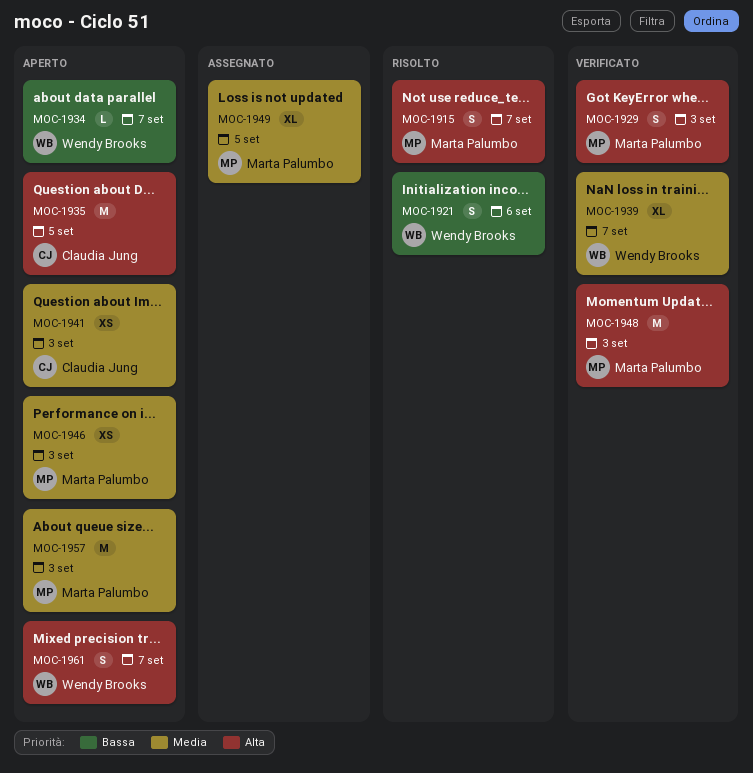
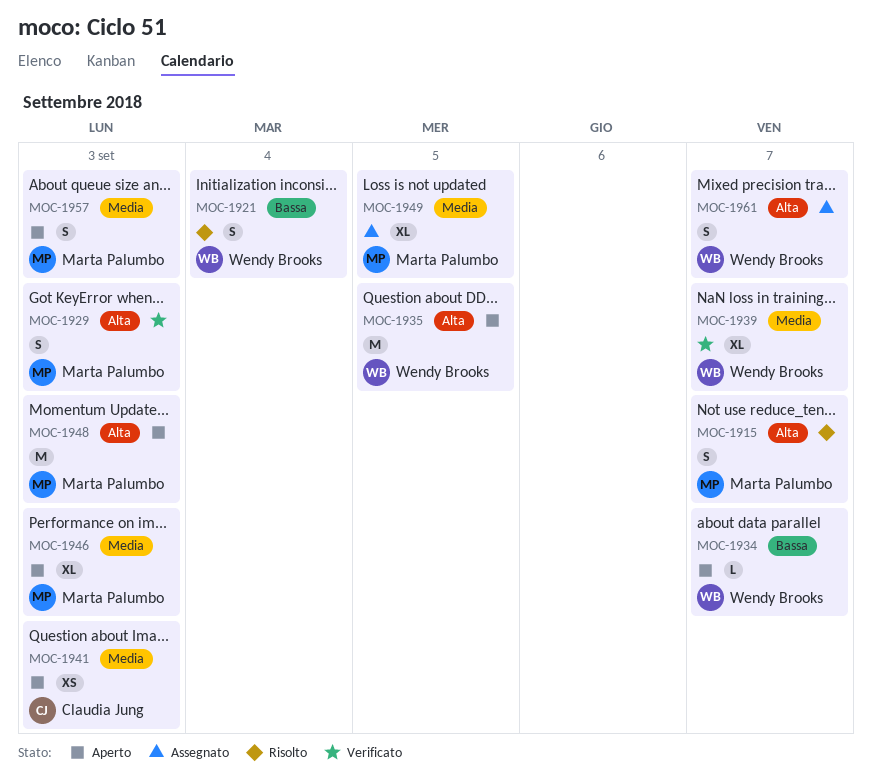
MOC-1921, due: Sep 6 -> Sep 4
MOC-1935, owner: Claudia Jung -> Wendy Brooks
MOC-1946, estimate: XS -> XL
MOC-1948, status: Verificato -> Aperto
MOC-1957, estimate: M -> S
MOC-1961, status: Aperto -> Assegnato

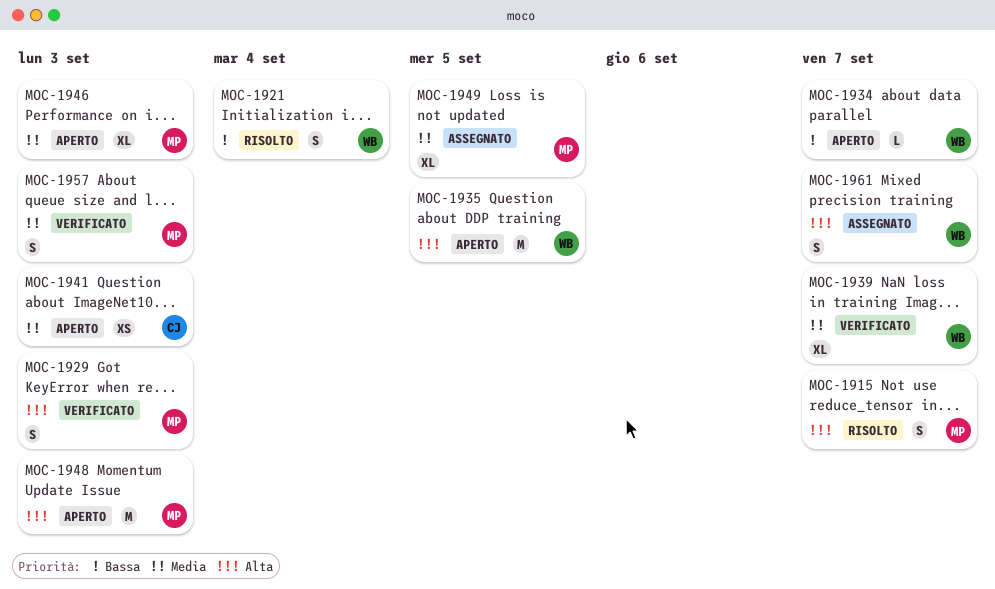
MOC-1957, status: Aperto -> Verificato

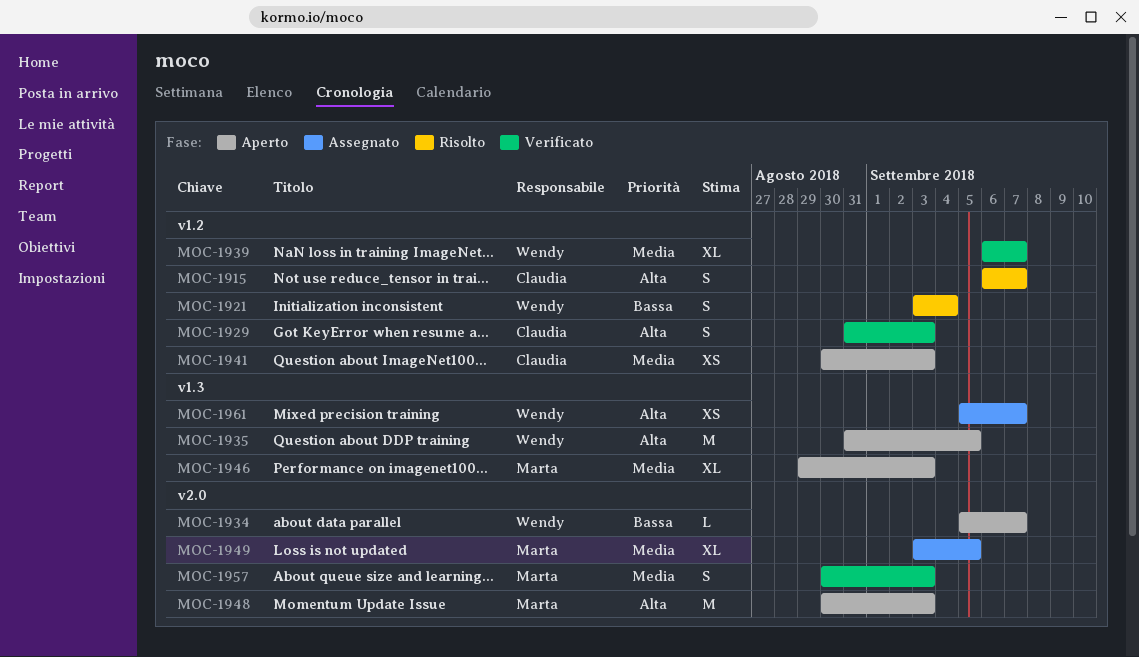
MOC-1915, owner: Marta -> Claudia
MOC-1929, owner: Marta -> Claudia
MOC-1961, estimate: S -> XS

